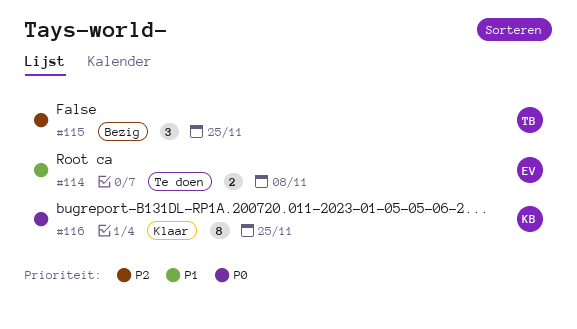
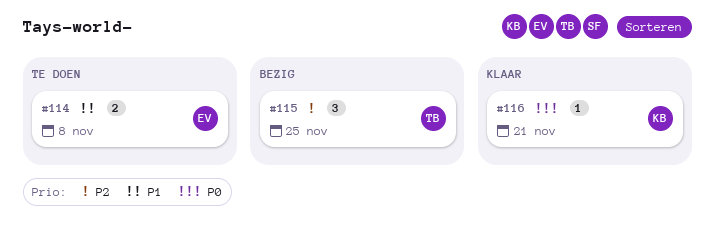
#116, estimate: 8 -> 1
#116, due: Nov 25 -> Nov 21

